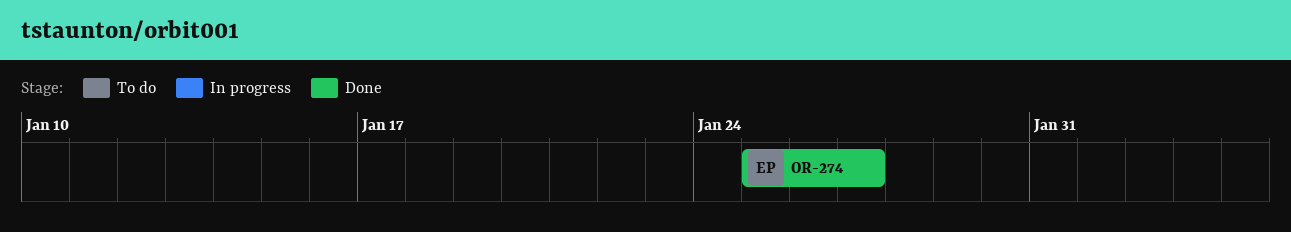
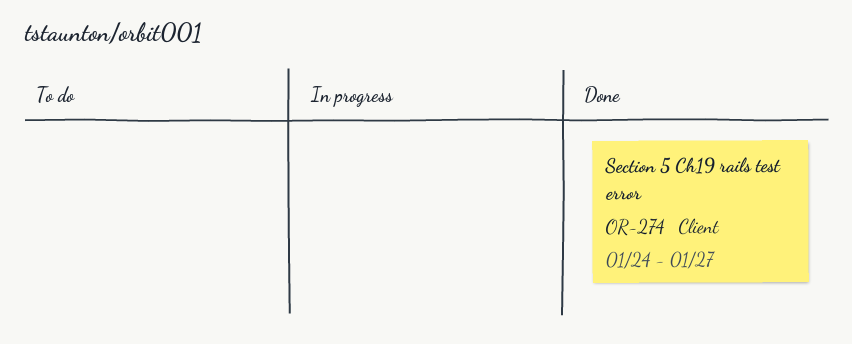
OR-274, start: Jan 25 -> Jan 24

